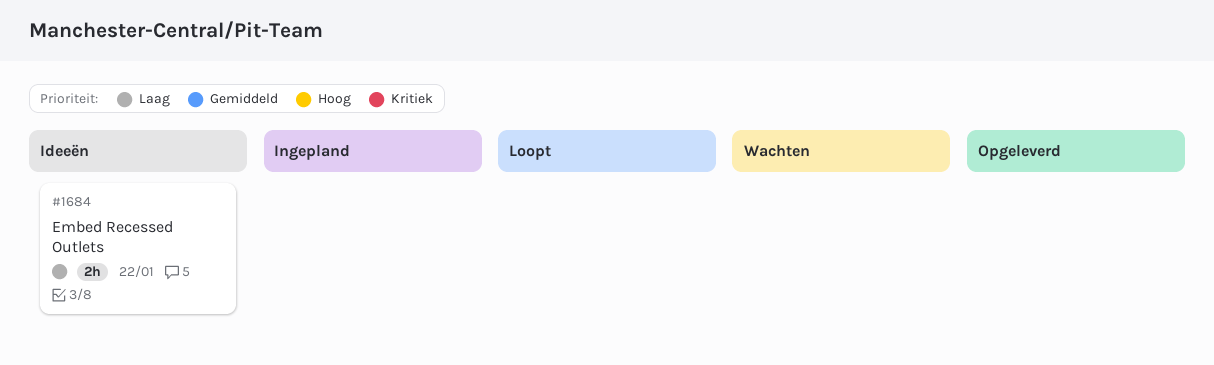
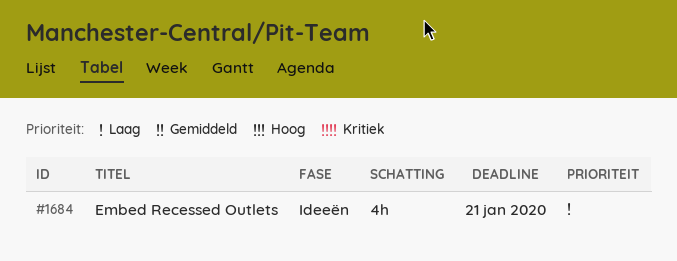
#1684, estimate: 2h -> 4h
#1684, due: Jan 22 -> Jan 21

